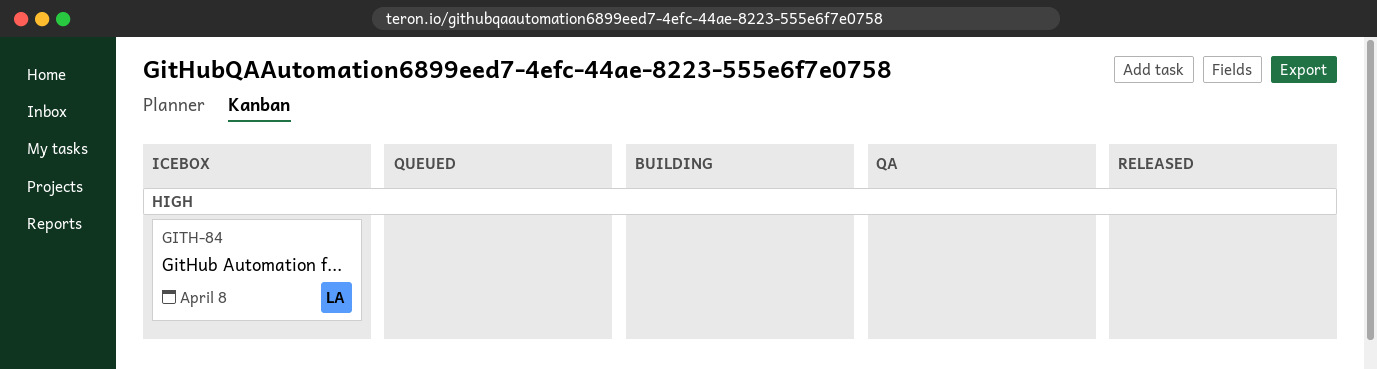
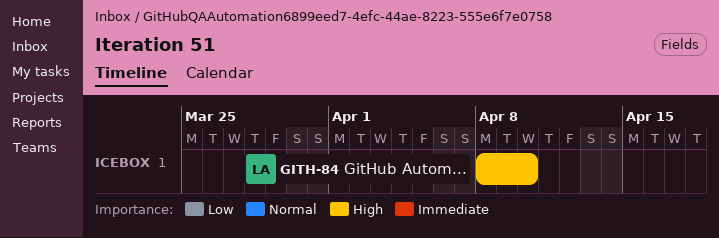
GITH-84, due: Apr 8 -> Apr 10

